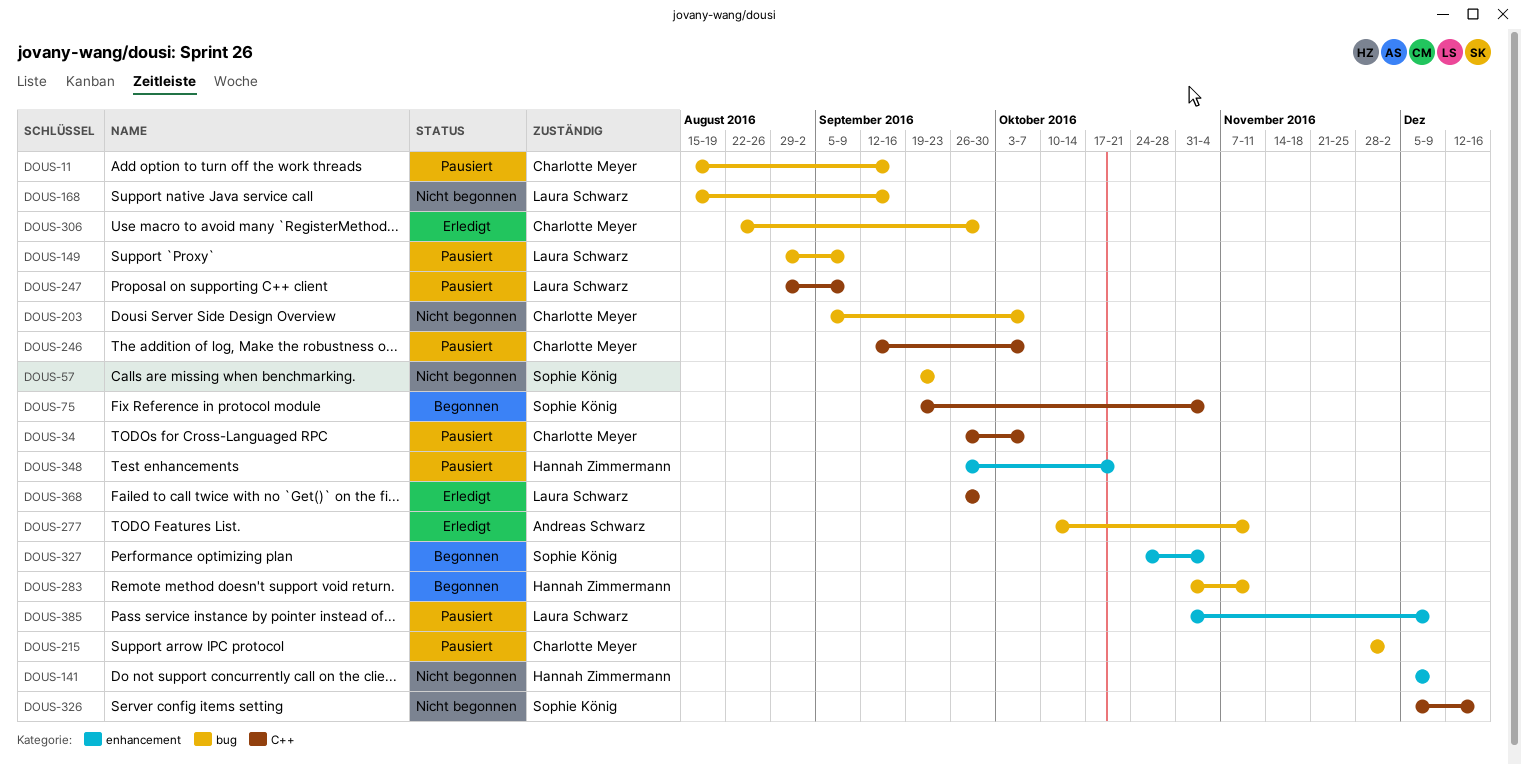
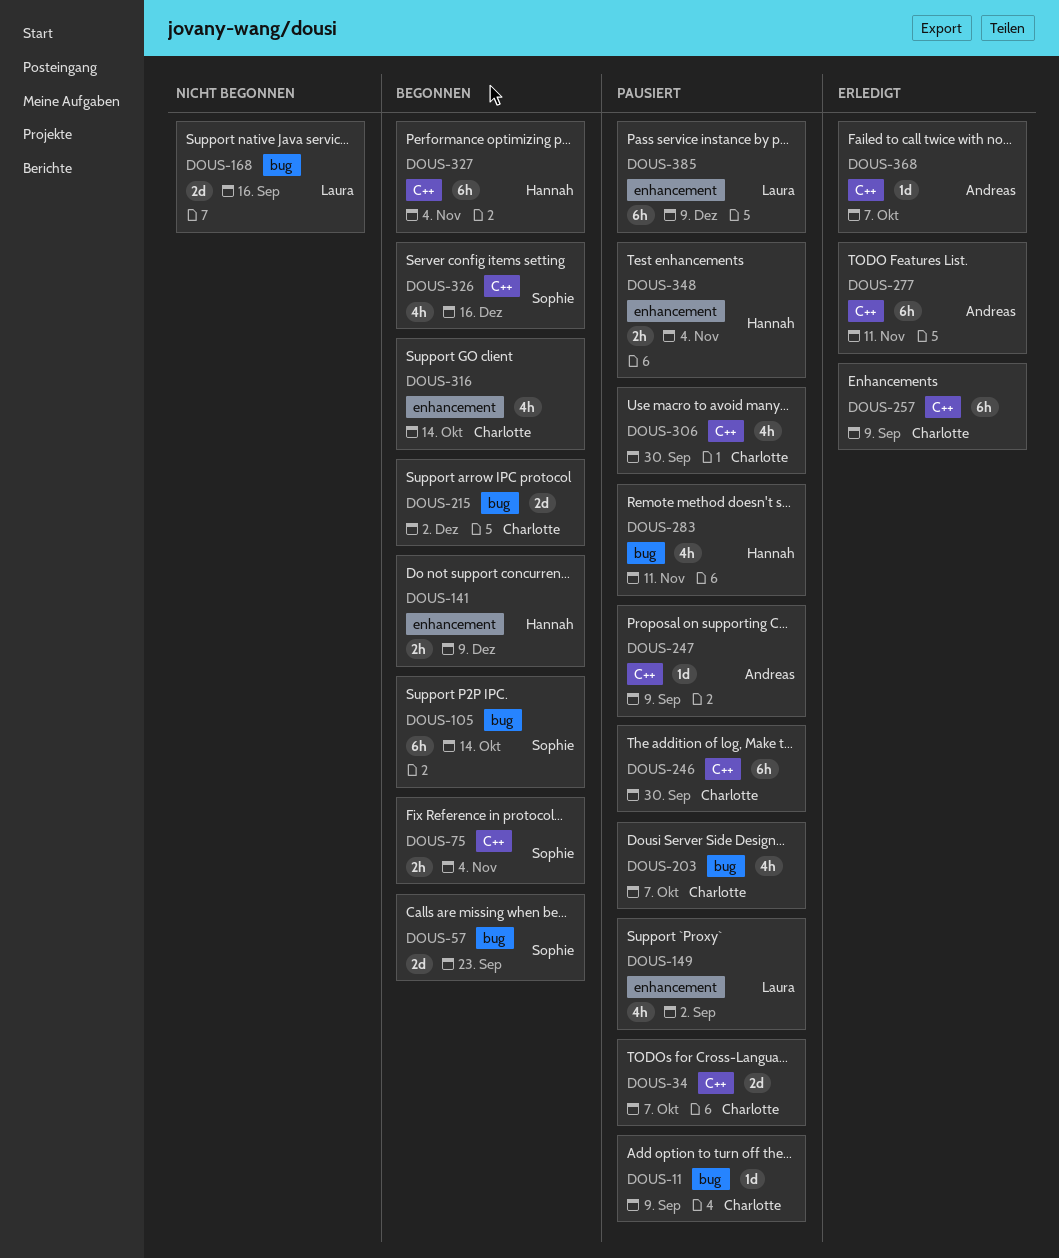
DOUS-11, due: Sep 16 -> Sep 9
DOUS-57, status: Nicht begonnen -> Begonnen
DOUS-105: none -> present
DOUS-141, status: Nicht begonnen -> Begonnen
DOUS-149, label: bug -> enhancement
DOUS-149, due: Sep 9 -> Sep 2
DOUS-203, status: Nicht begonnen -> Pausiert
DOUS-215, status: Pausiert -> Begonnen
DOUS-246, due: Oct 7 -> Sep 30
DOUS-247, owner: Laura Schwarz -> Andreas Schwarz
DOUS-257: none -> present
DOUS-277, label: bug -> C++
DOUS-283, status: Begonnen -> Pausiert
DOUS-306, status: Erledigt -> Pausiert
DOUS-306, label: bug -> C++
DOUS-316: none -> present
DOUS-326, status: Nicht begonnen -> Begonnen
DOUS-327, owner: Sophie König -> Hannah Zimmermann
DOUS-327, label: enhancement -> C++
DOUS-348, due: Oct 21 -> Nov 4
DOUS-368, owner: Laura Schwarz -> Andreas Schwarz
DOUS-368, due: Sep 30 -> Oct 7

